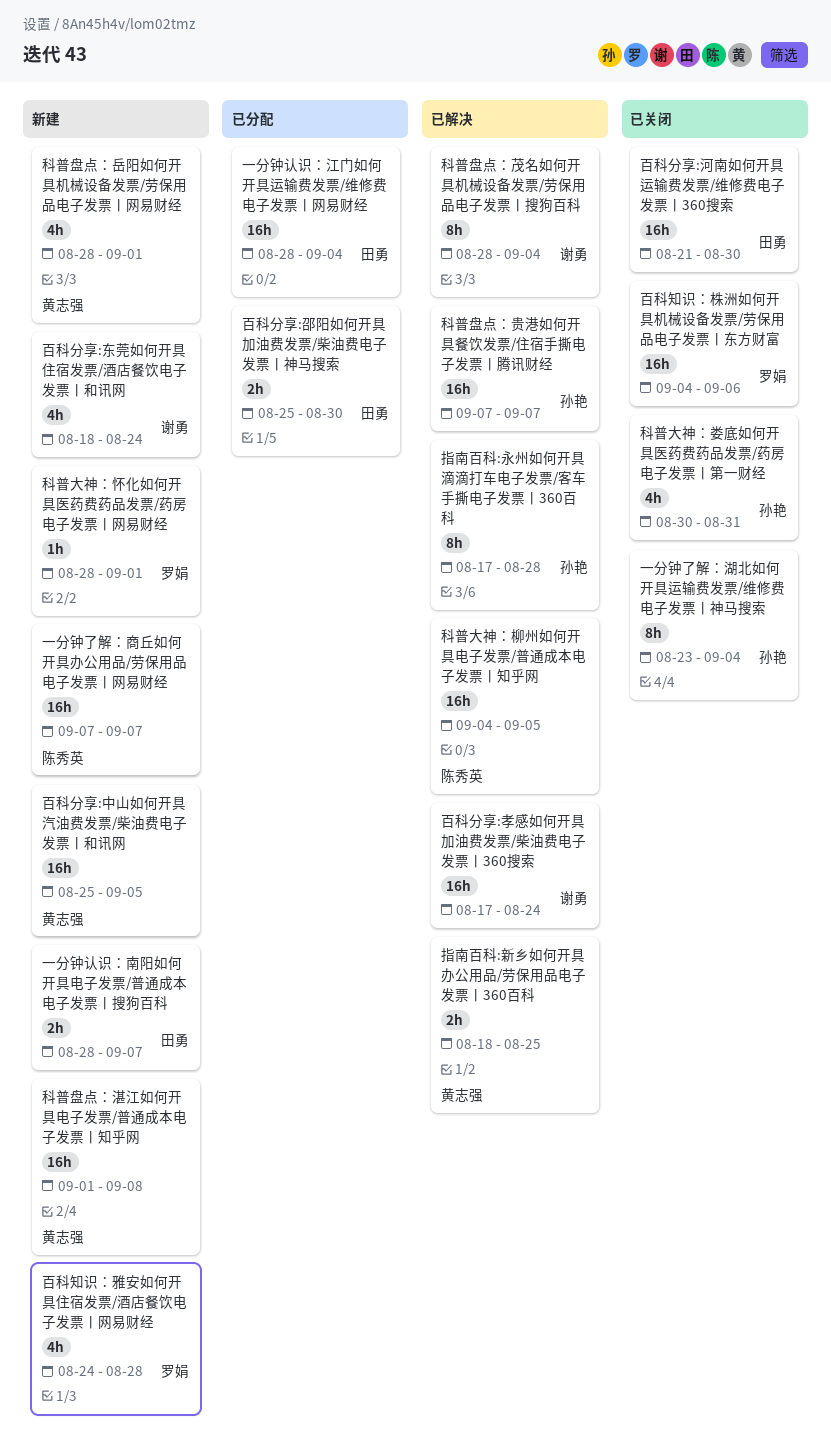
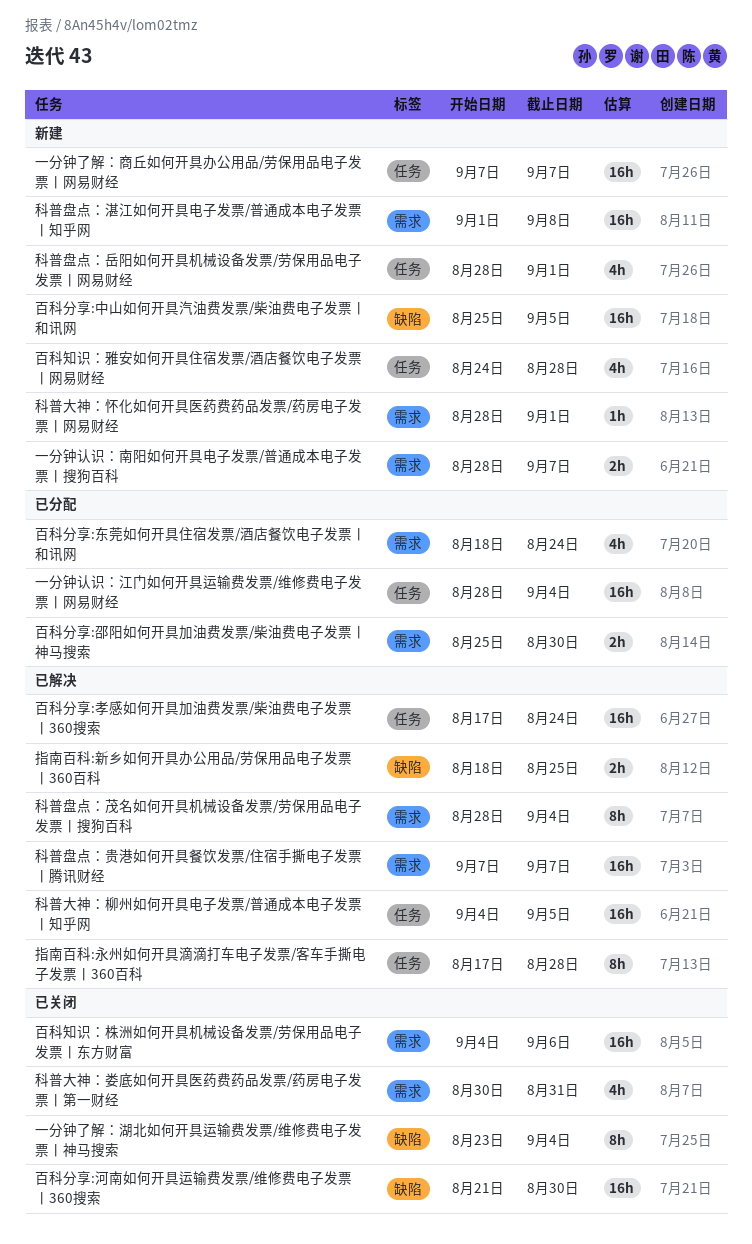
百科分享:东莞如何开具住宿发票/酒店餐饮电子发票丨和讯网, status: 新建 -> 已分配

